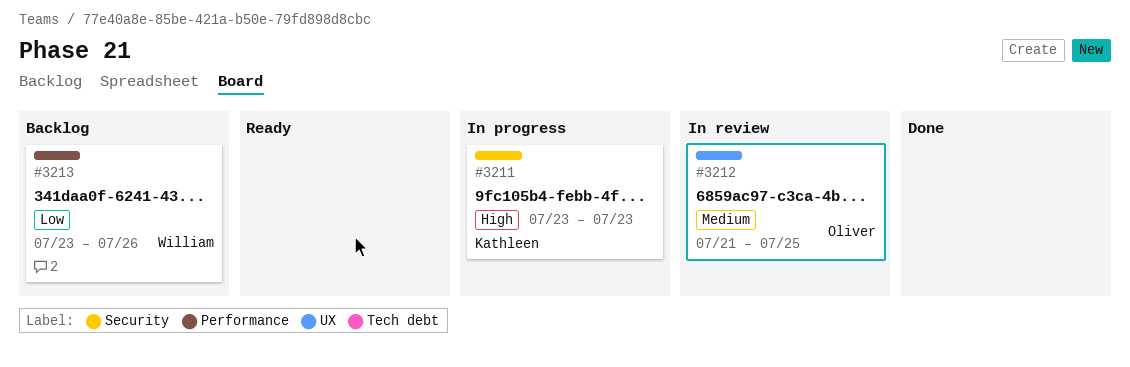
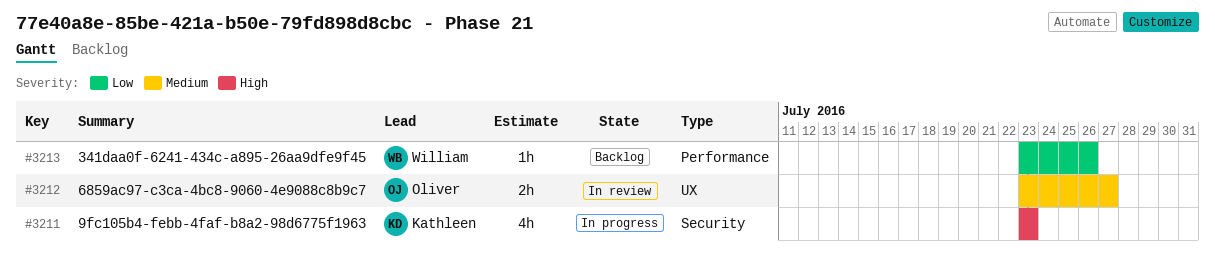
#3212, start: Jul 21 -> Jul 23
#3212, due: Jul 25 -> Jul 27

